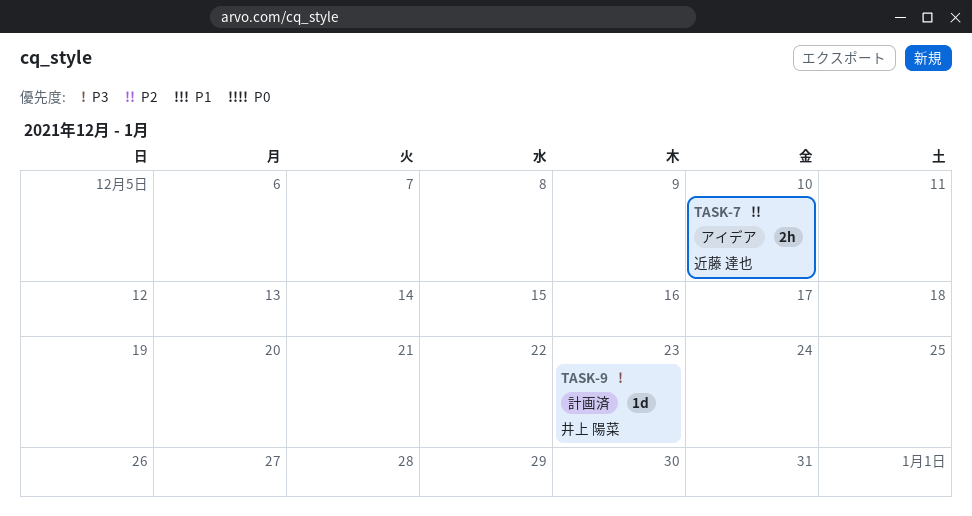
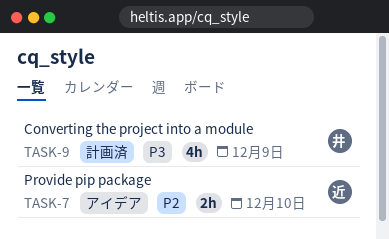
TASK-9, estimate: 1d -> 4h
TASK-9, due: Dec 23 -> Dec 9

